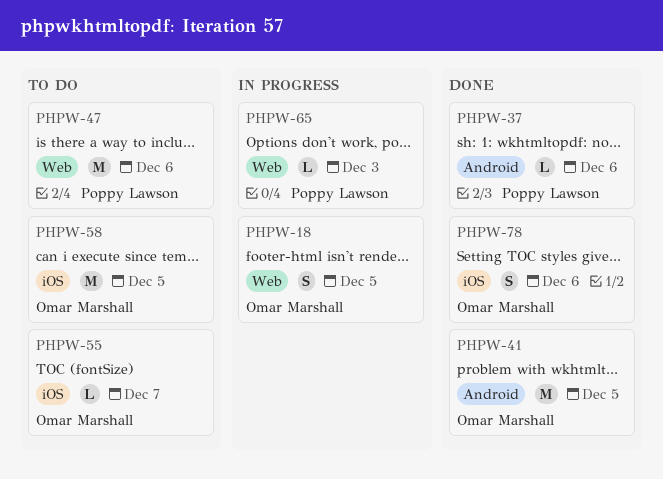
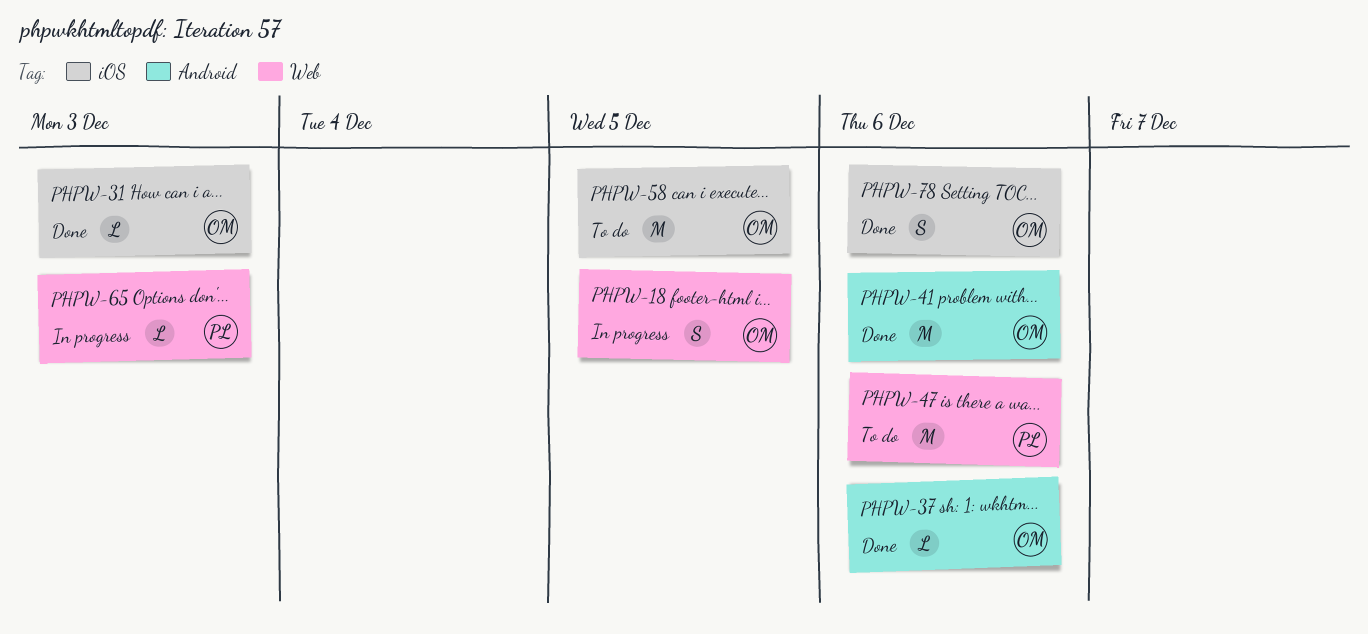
PHPW-31: none -> present
PHPW-37, owner: Poppy Lawson -> Omar Marshall
PHPW-41, due: Dec 5 -> Dec 6
PHPW-55: present -> none

